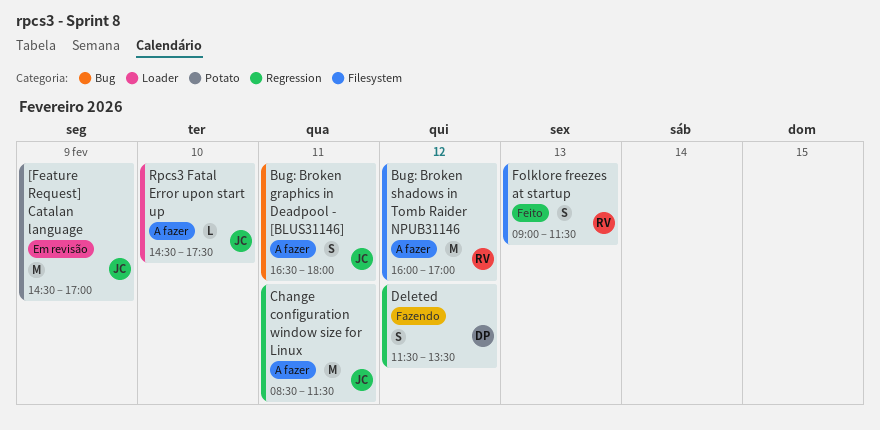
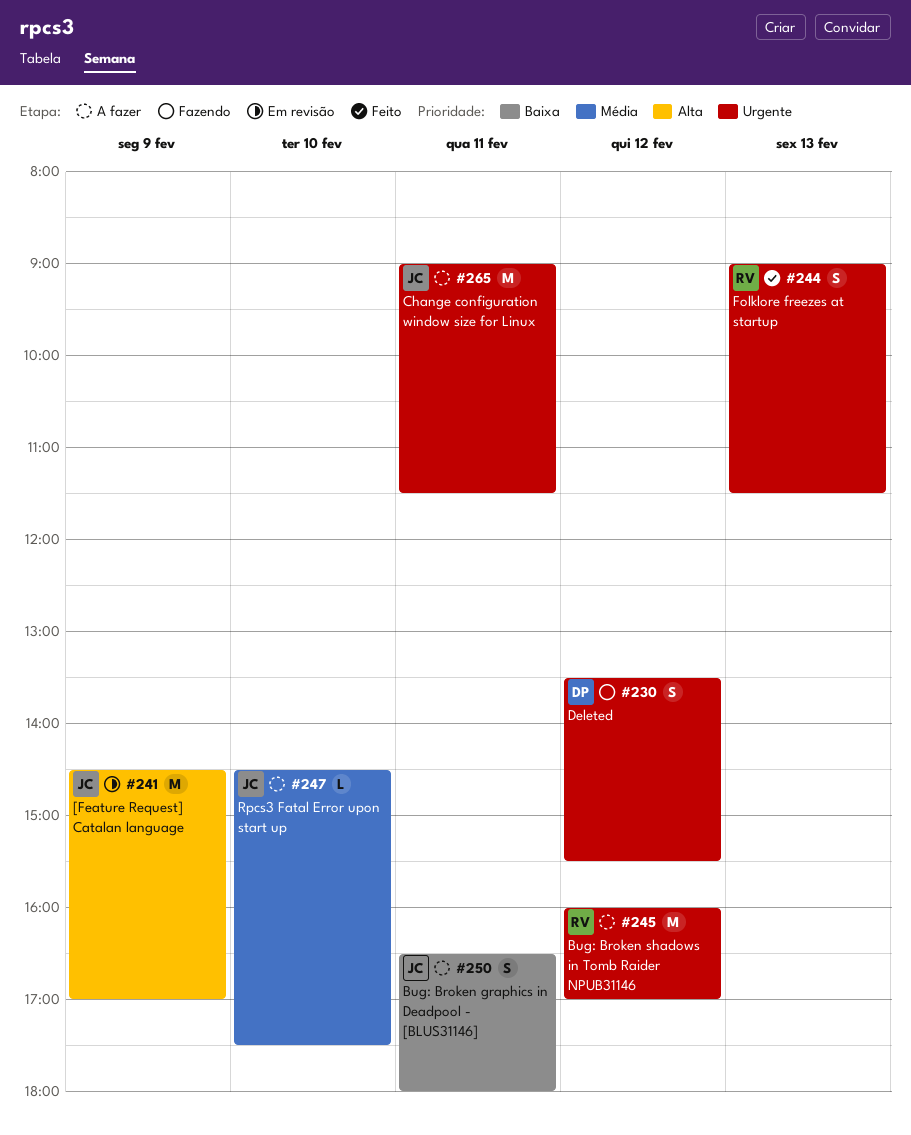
Change configuration window size for Linux, begins: 08:30 -> 09:00
Deleted, begins: 11:30 -> 13:30
Deleted, ends: 13:30 -> 15:30

